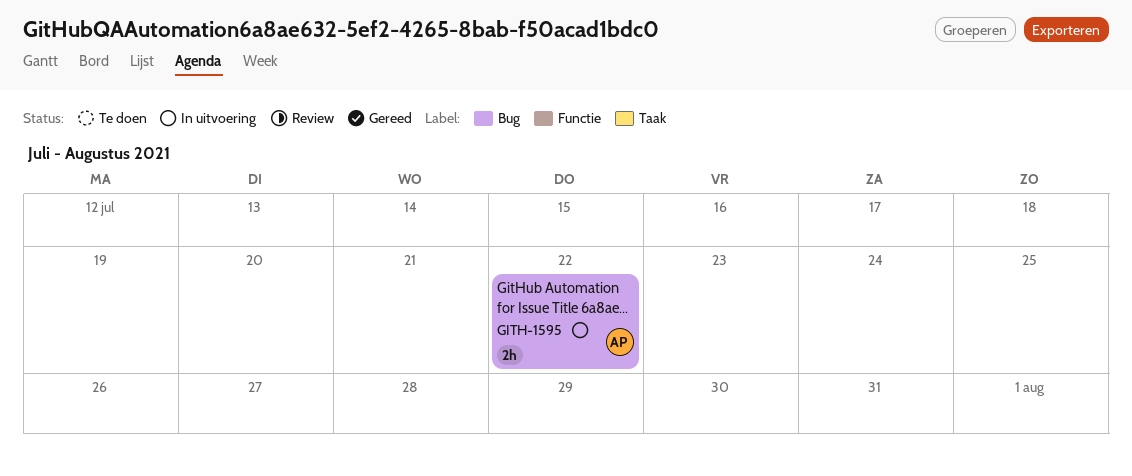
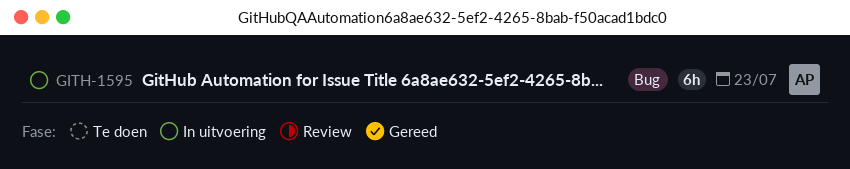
GITH-1595, estimate: 2h -> 6h
GITH-1595, due: Jul 22 -> Jul 23

